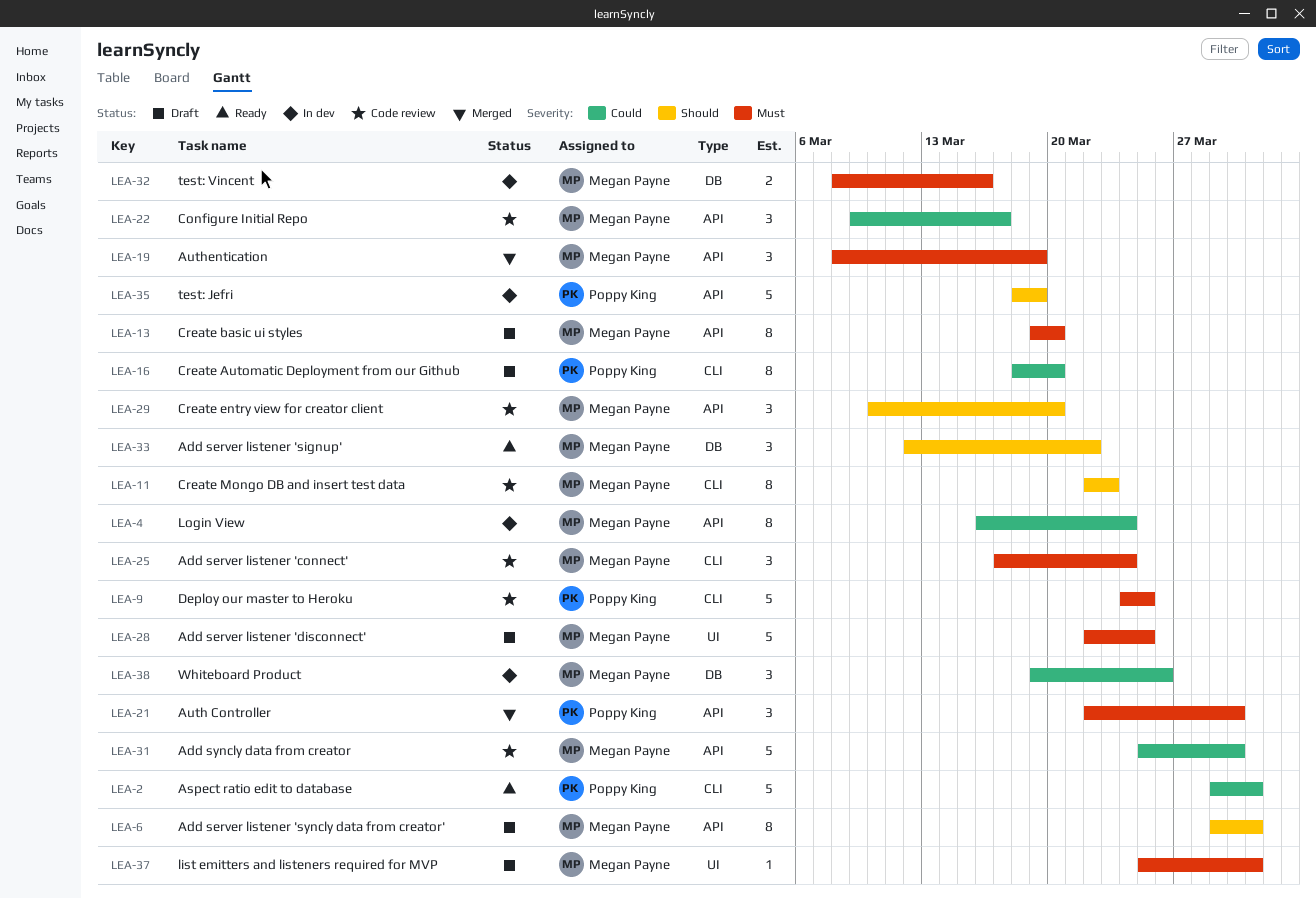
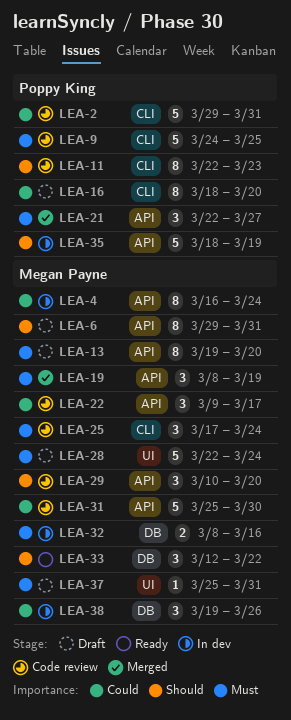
LEA-2, status: Ready -> Code review
LEA-11, owner: Megan Payne -> Poppy King
LEA-21, due: Mar 30 -> Mar 27
LEA-28, due: Mar 25 -> Mar 24

